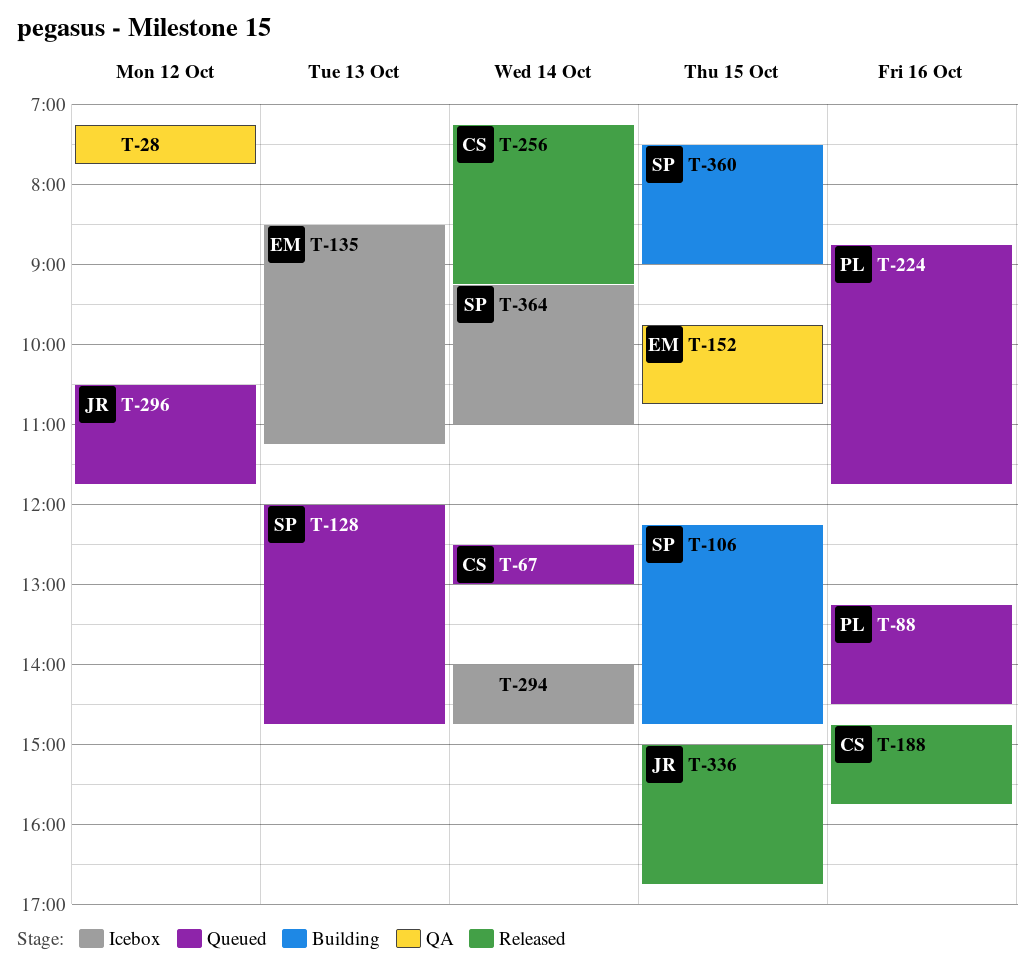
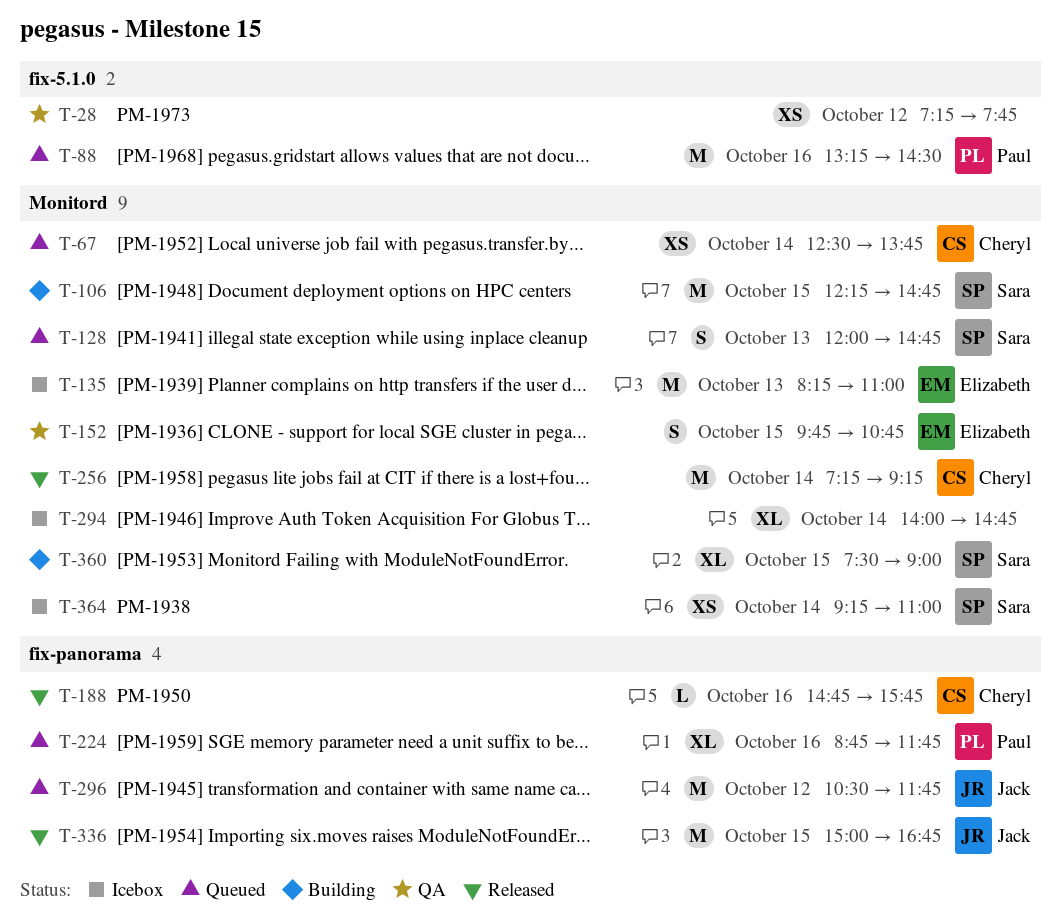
T-67, ends: 13:00 -> 13:45
T-135, begins: 08:30 -> 08:15
T-135, ends: 11:15 -> 11:00

